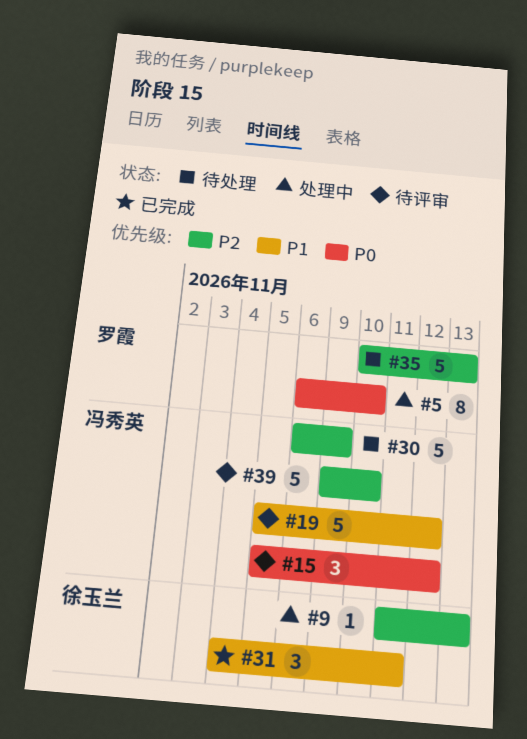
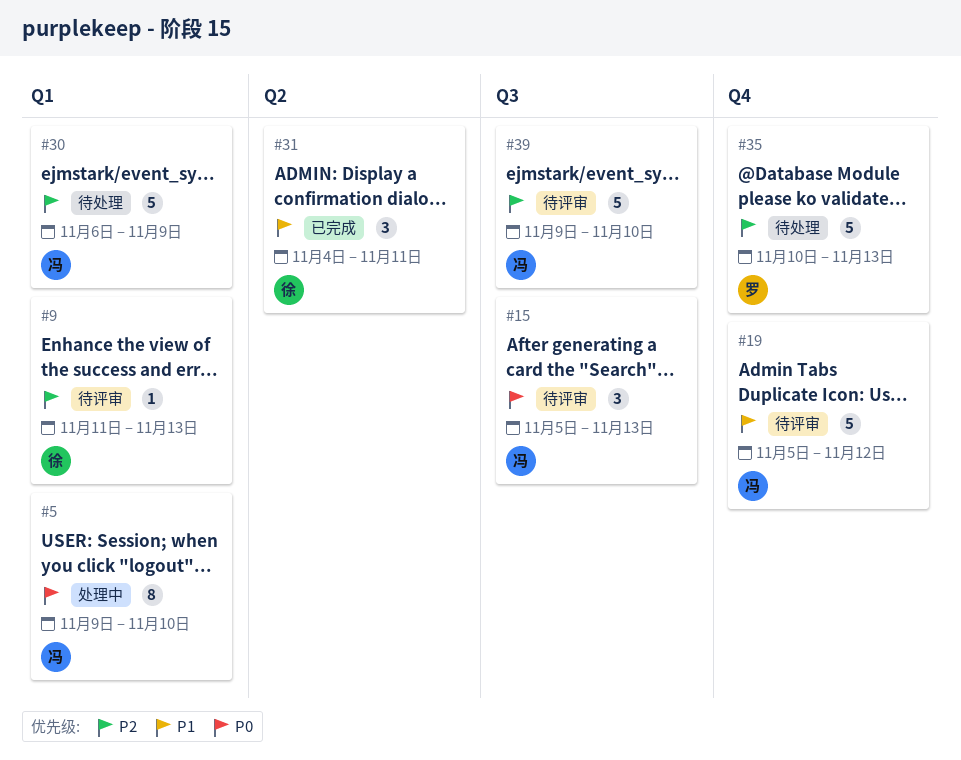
#5, owner: 罗霞 -> 冯秀英
#5, start: Nov 6 -> Nov 9
#9, status: 处理中 -> 待评审
#15, due: Nov 12 -> Nov 13

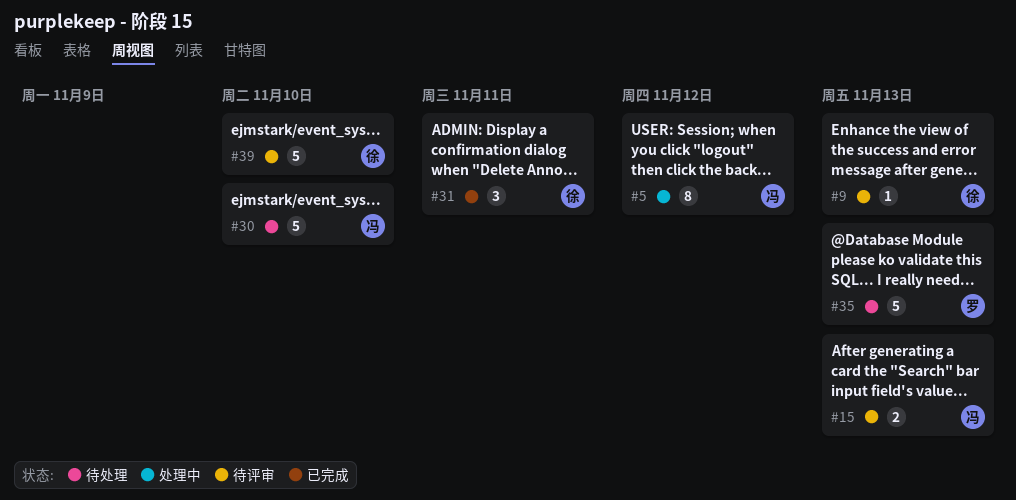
#5, due: Nov 10 -> Nov 12
#15, estimate: 3 -> 2
#19: present -> none
#30, due: Nov 9 -> Nov 10
#39, owner: 冯 -> 徐

